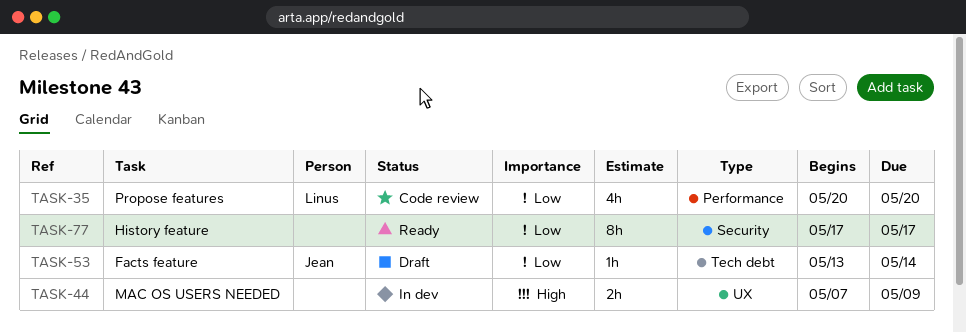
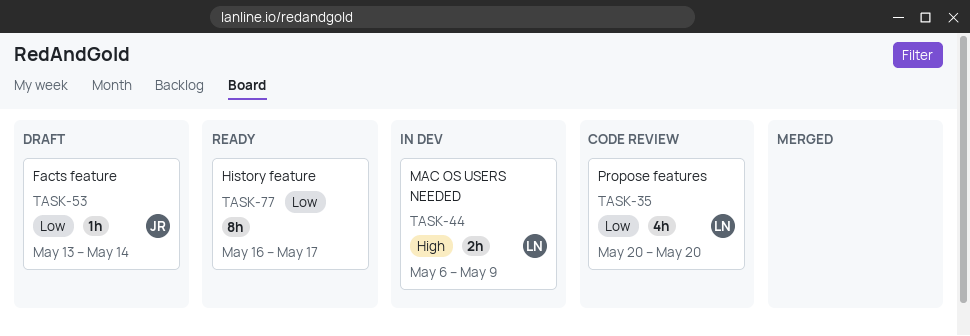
TASK-44, owner: none -> Linus
TASK-44, start: May 7 -> May 6
TASK-77, start: May 17 -> May 16

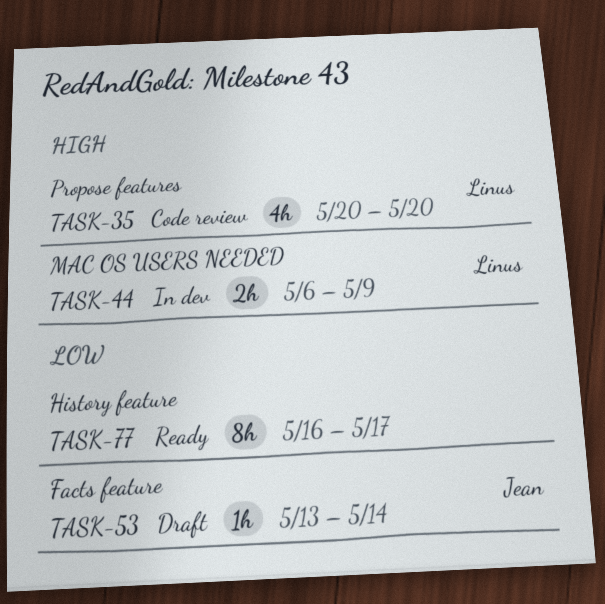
TASK-35, priority: Low -> High

